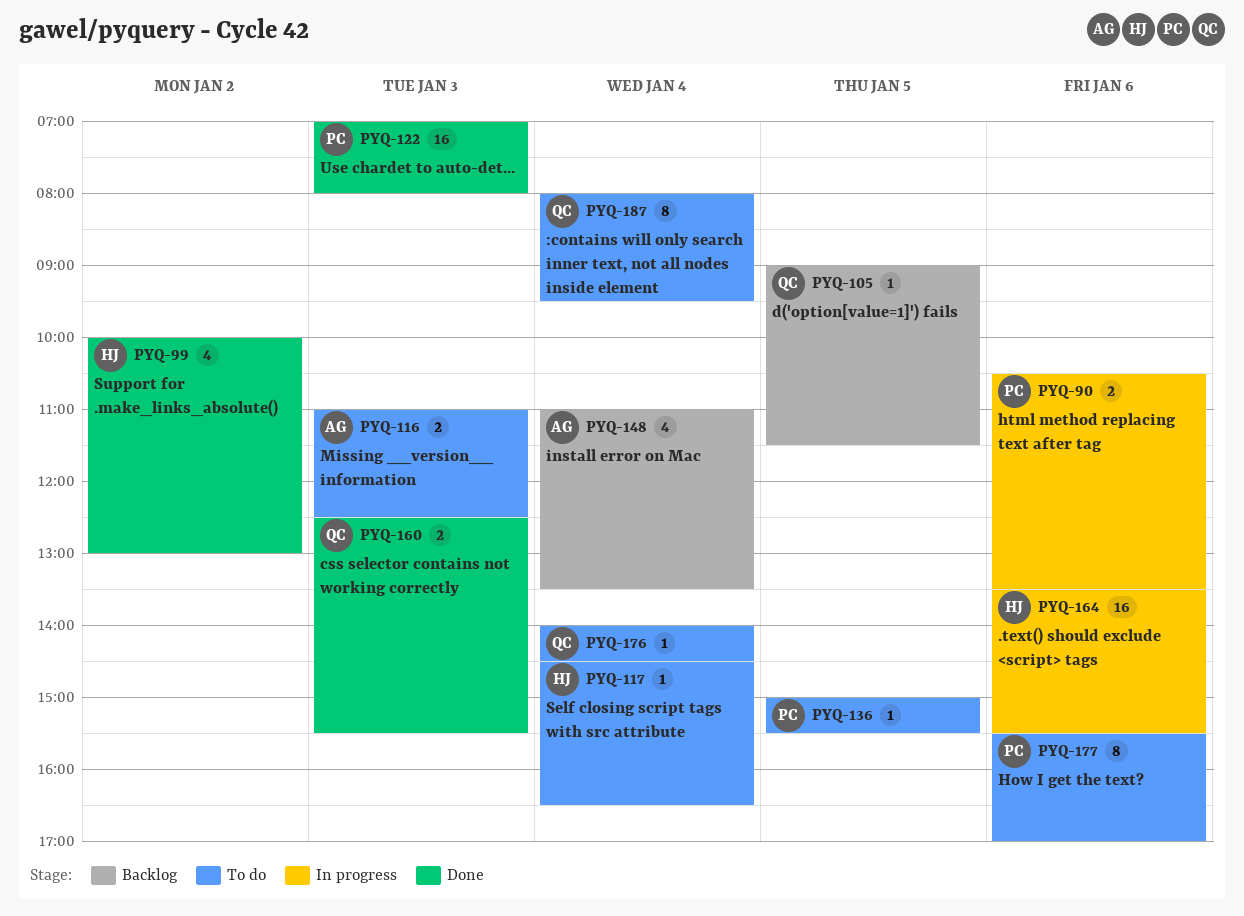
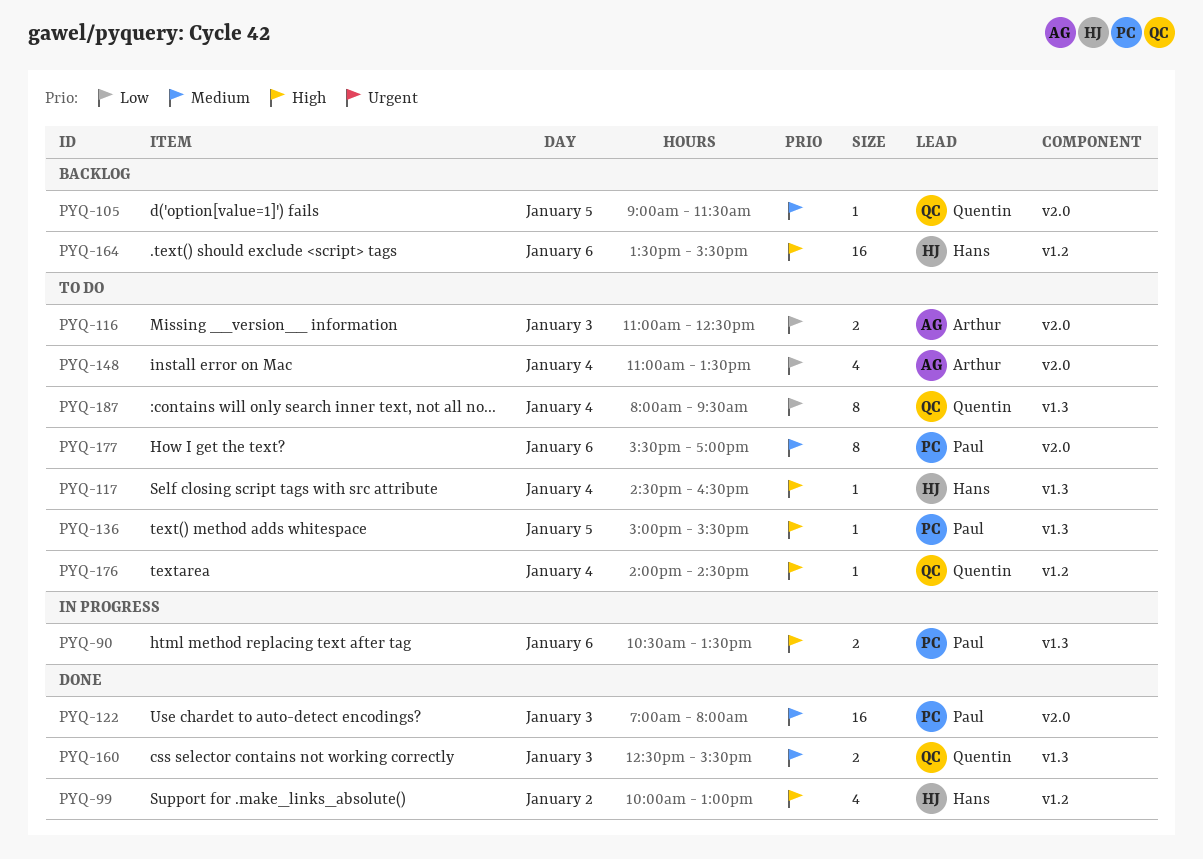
PYQ-148, status: Backlog -> To do
PYQ-164, status: In progress -> Backlog

